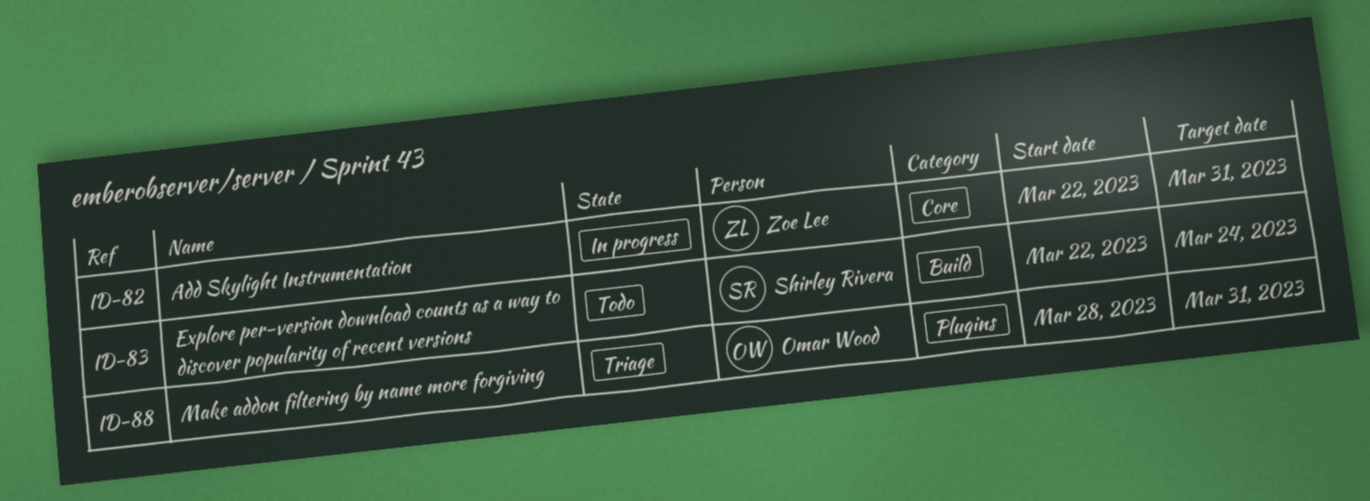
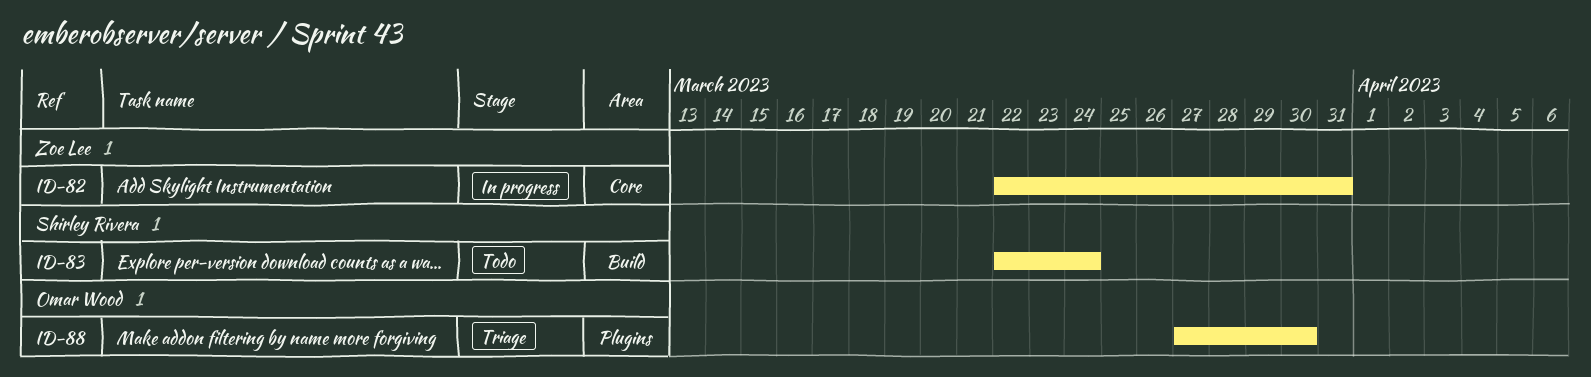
ID-88, start: Mar 28 -> Mar 27
ID-88, due: Mar 31 -> Mar 30

